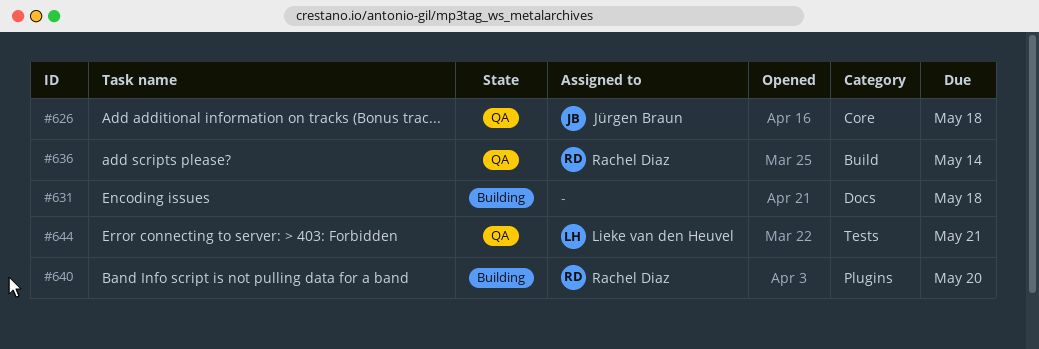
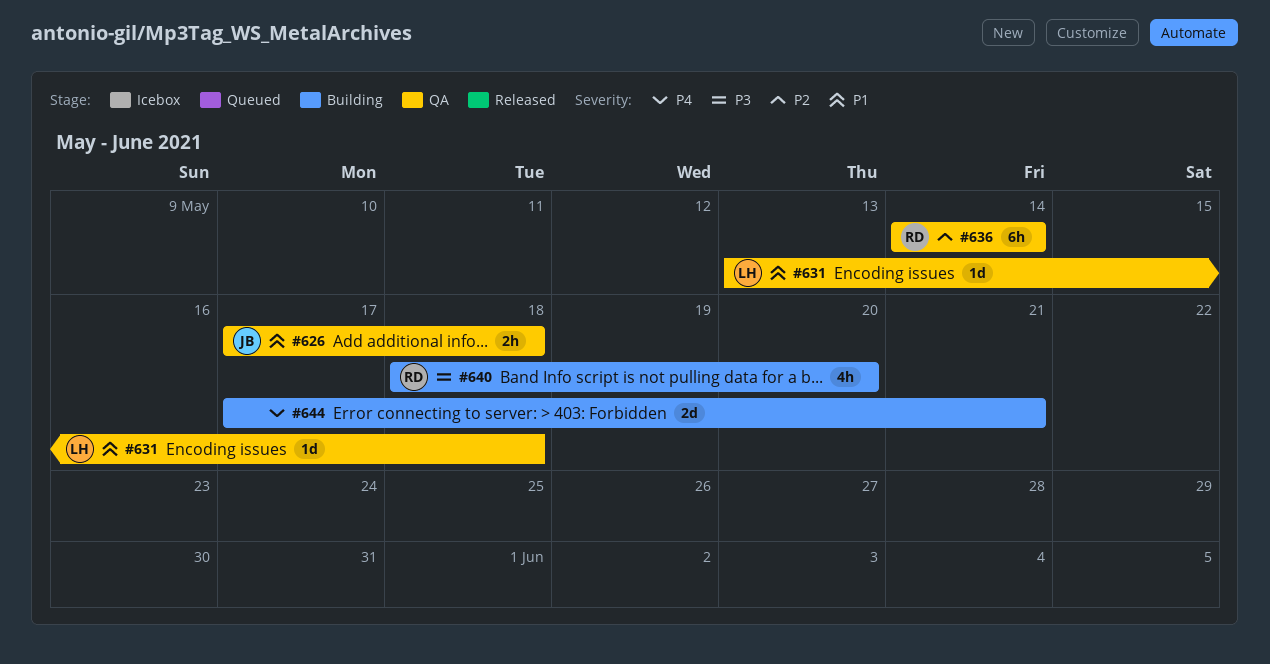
#631, status: Building -> QA
#631, owner: none -> Lieke van den Heuvel
#644, status: QA -> Building
#644, owner: Lieke van den Heuvel -> none

